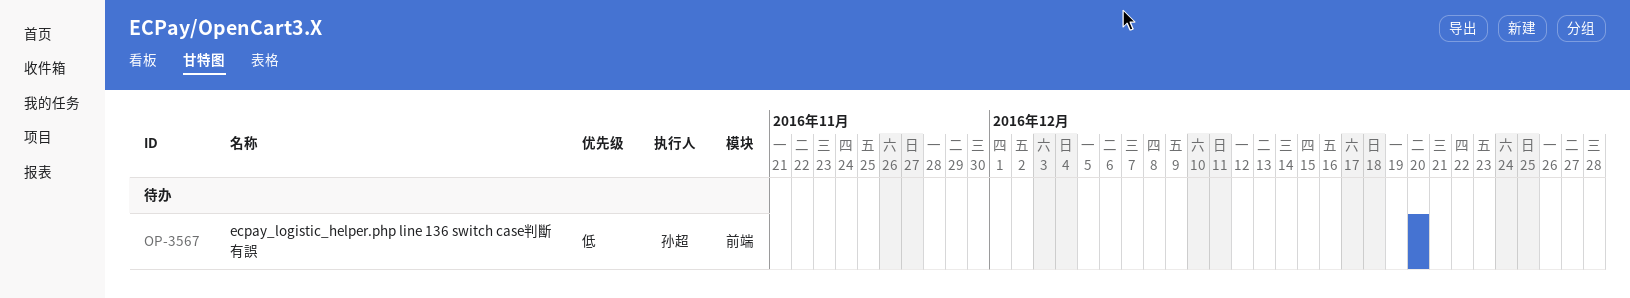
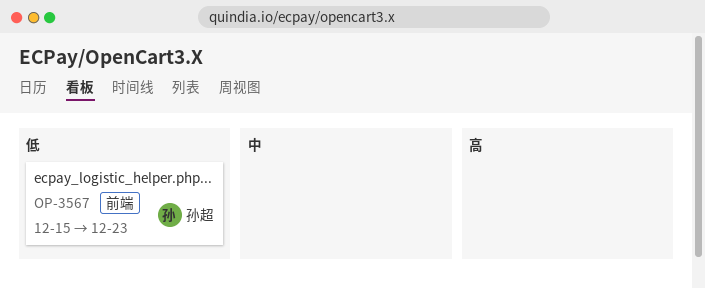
OP-3567, start: Dec 20 -> Dec 15
OP-3567, due: Dec 20 -> Dec 23

